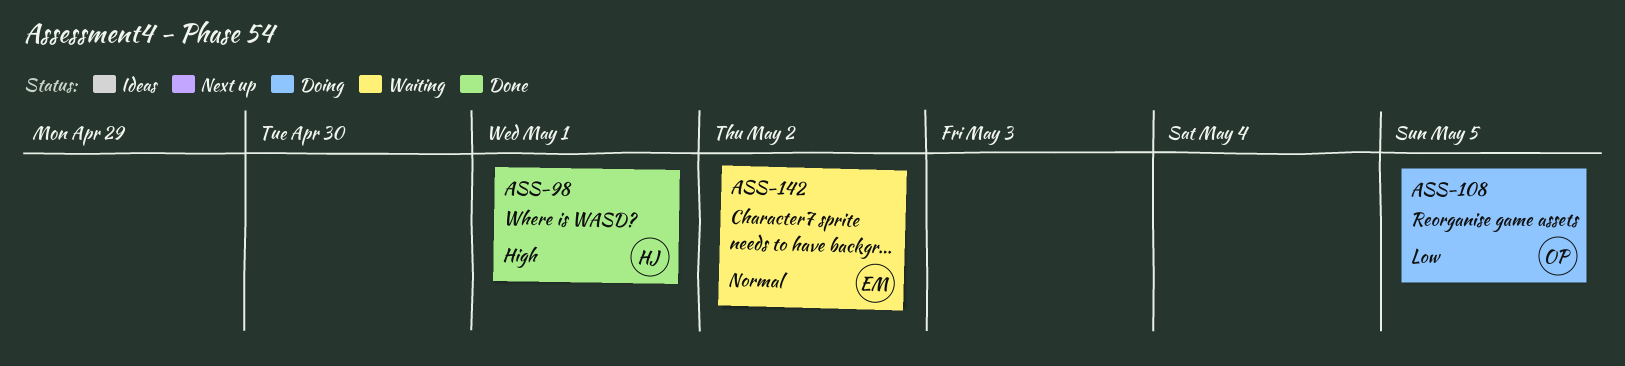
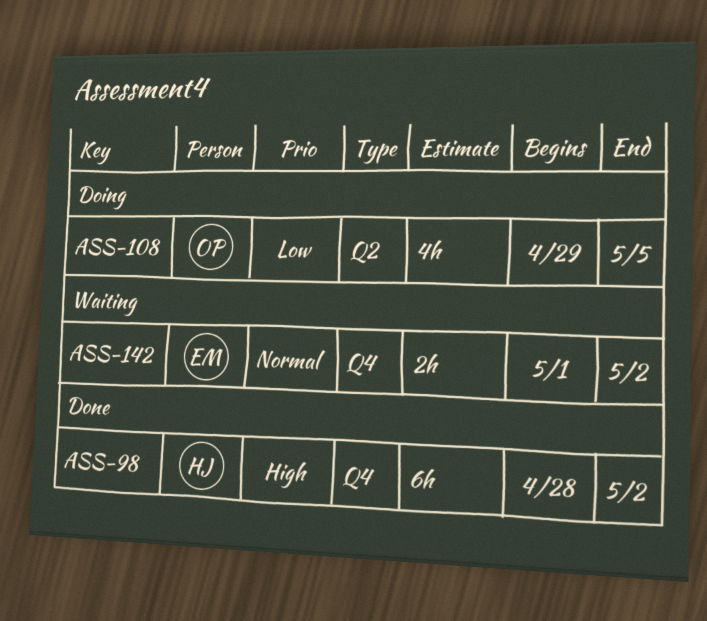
ASS-98, due: May 1 -> May 2

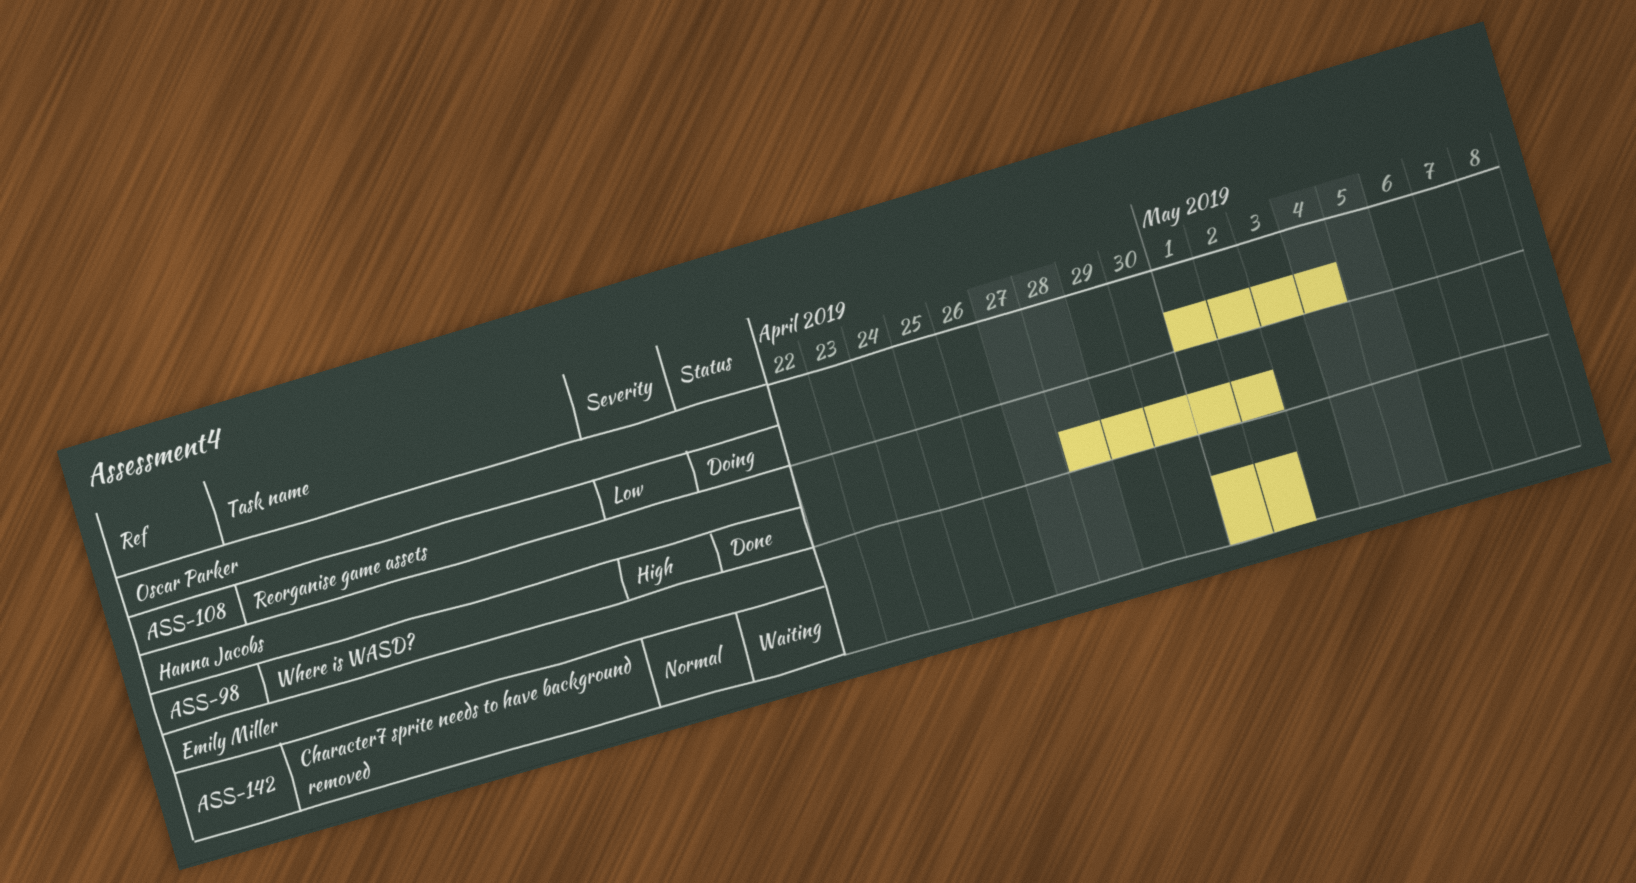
ASS-108, start: Apr 29 -> May 1
ASS-108, due: May 5 -> May 4

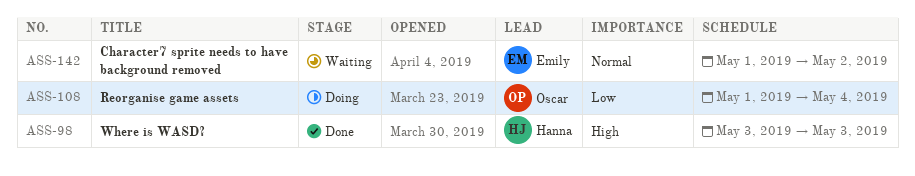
ASS-98, start: Apr 28 -> May 3
ASS-98, due: May 2 -> May 3

